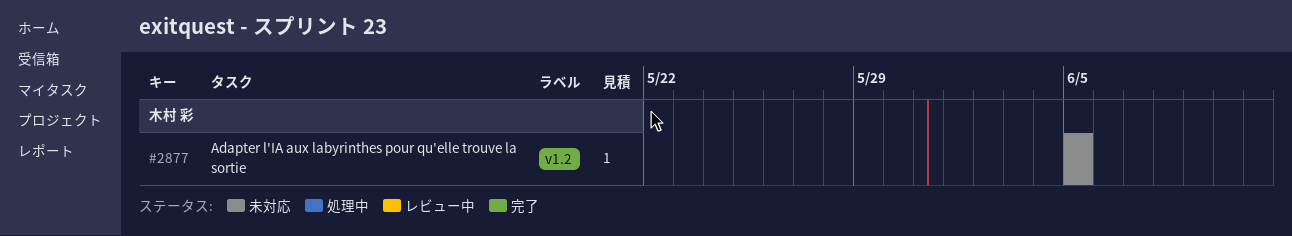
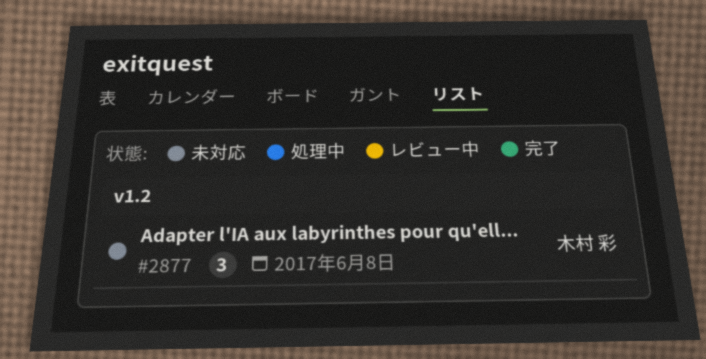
#2877, estimate: 1 -> 3
#2877, due: Jun 5 -> Jun 8

